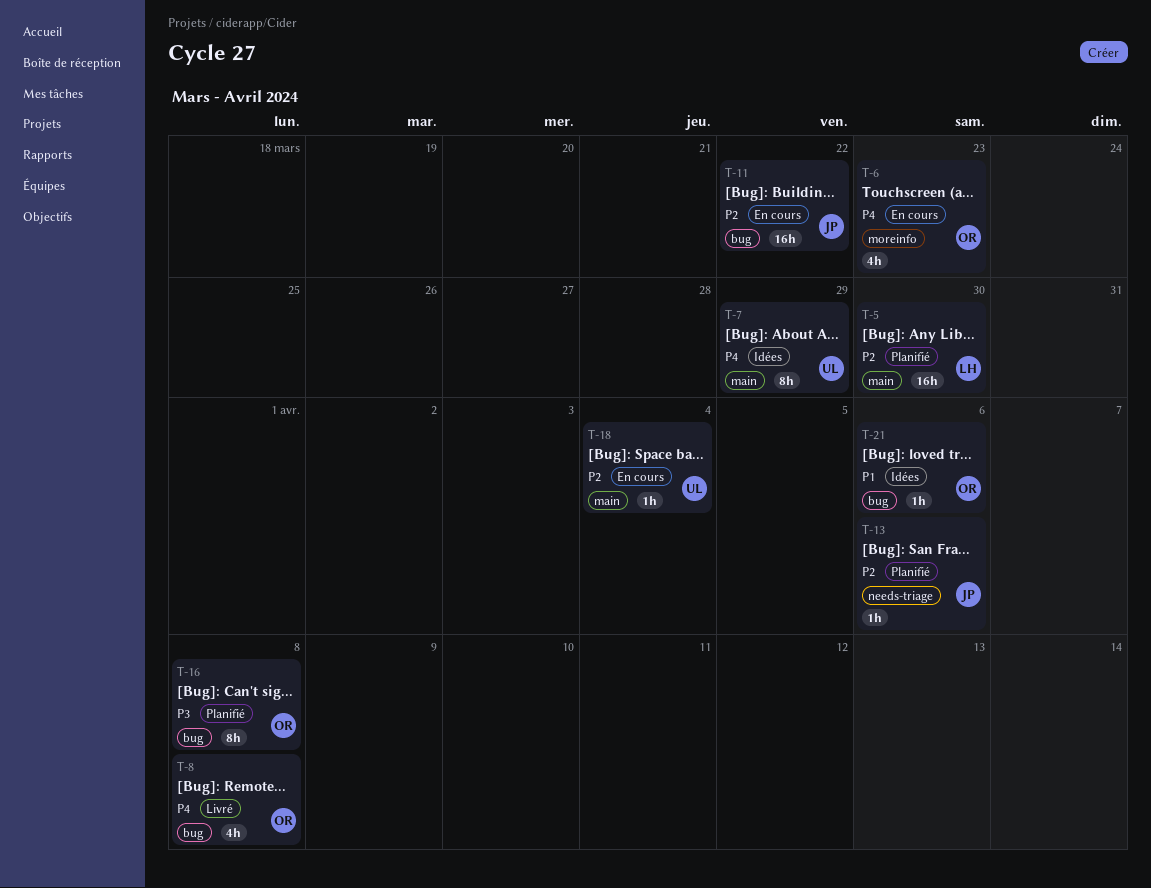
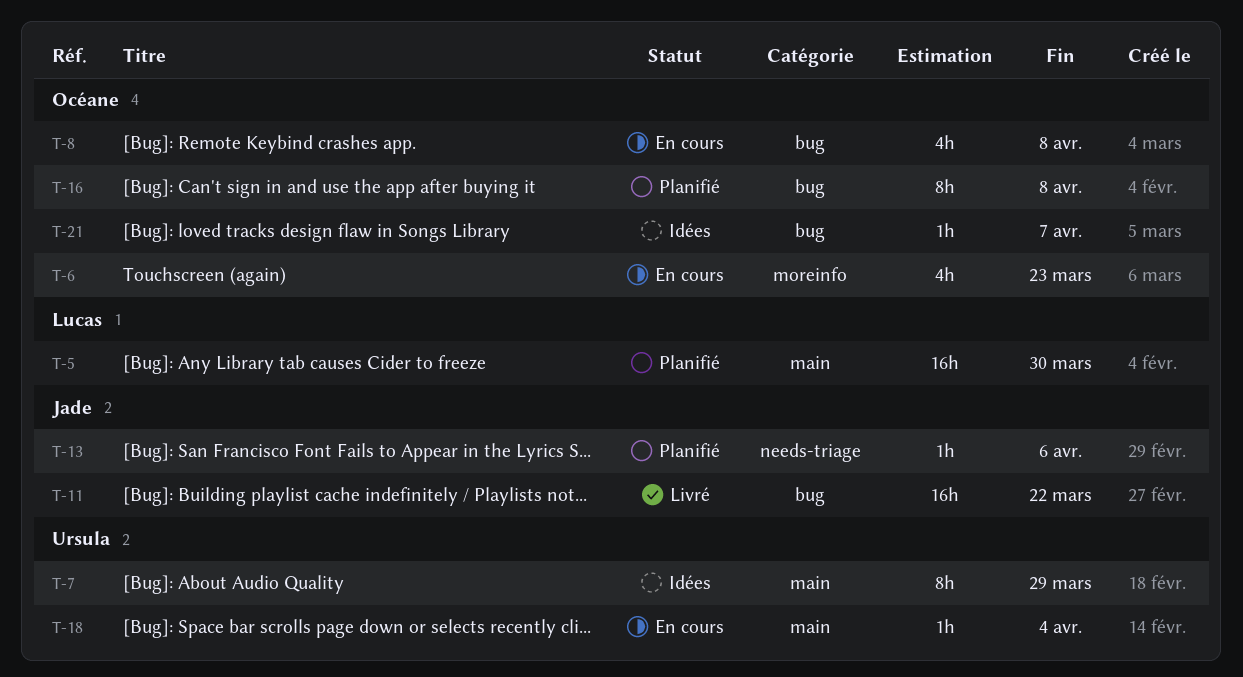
T-8, status: Livré -> En cours
T-11, status: En cours -> Livré
T-21, due: Apr 6 -> Apr 7

